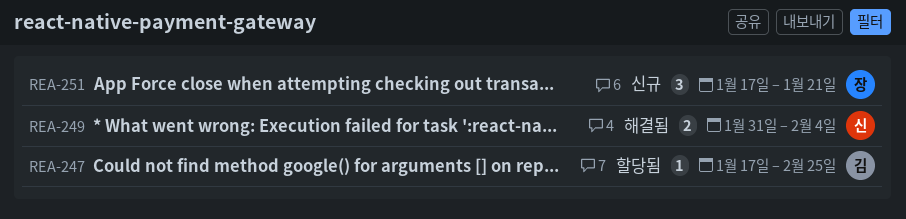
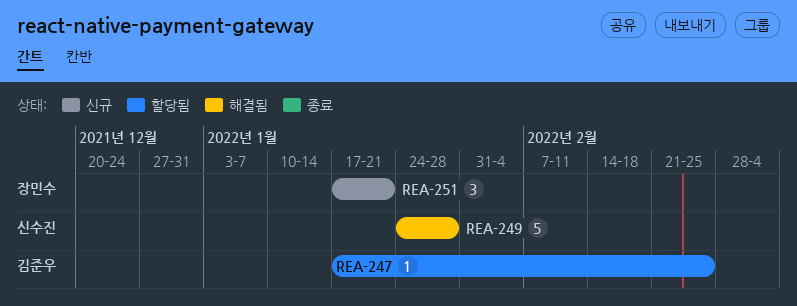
REA-249, estimate: 2 -> 5
REA-249, start: Jan 31 -> Jan 24
REA-249, due: Feb 4 -> Jan 28

